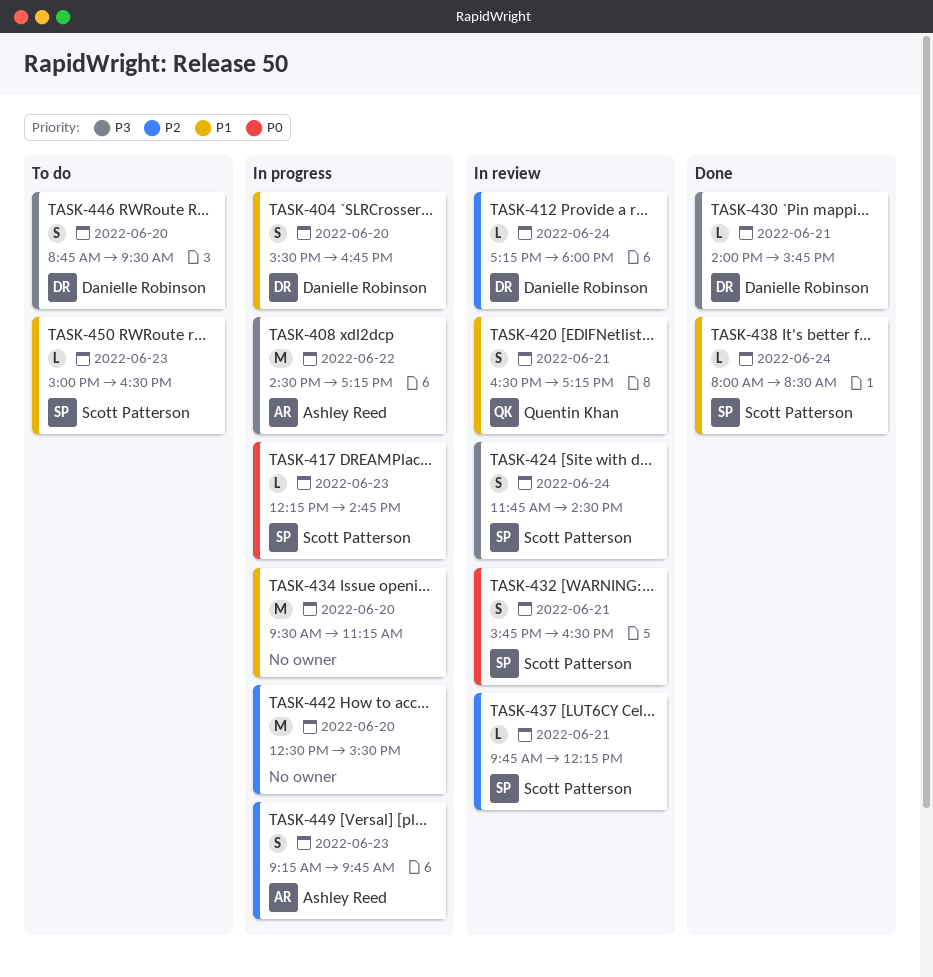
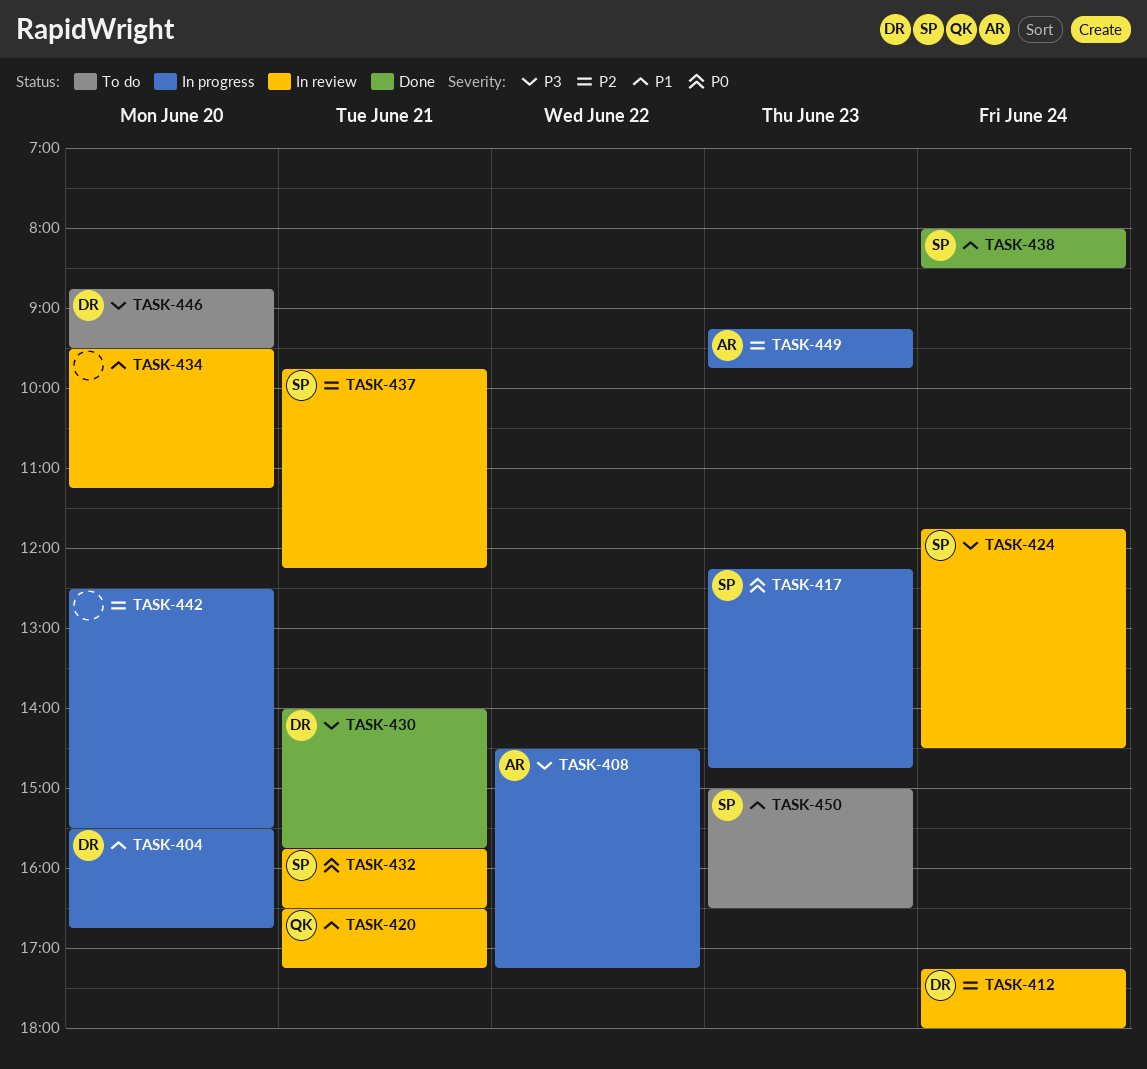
TASK-434, status: In progress -> In review

